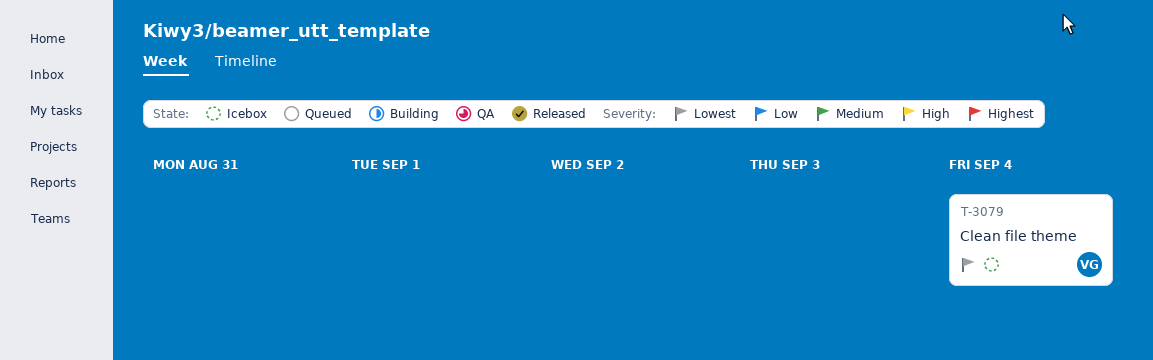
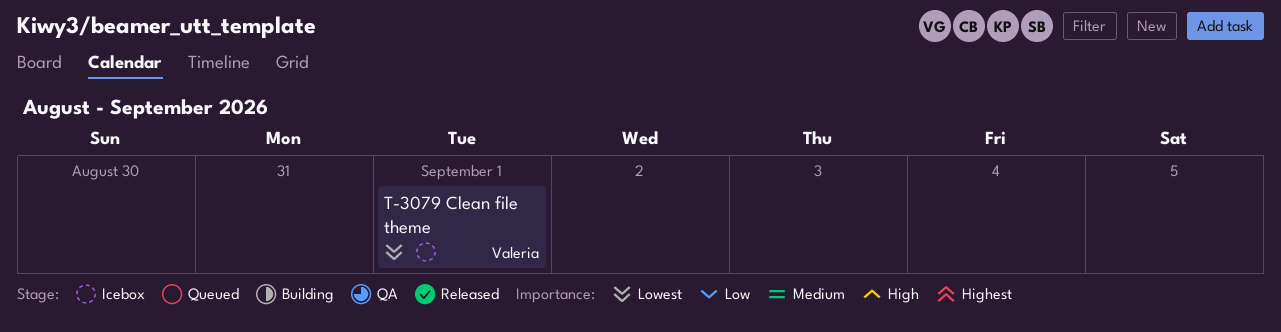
T-3079, due: Sep 4 -> Sep 1

